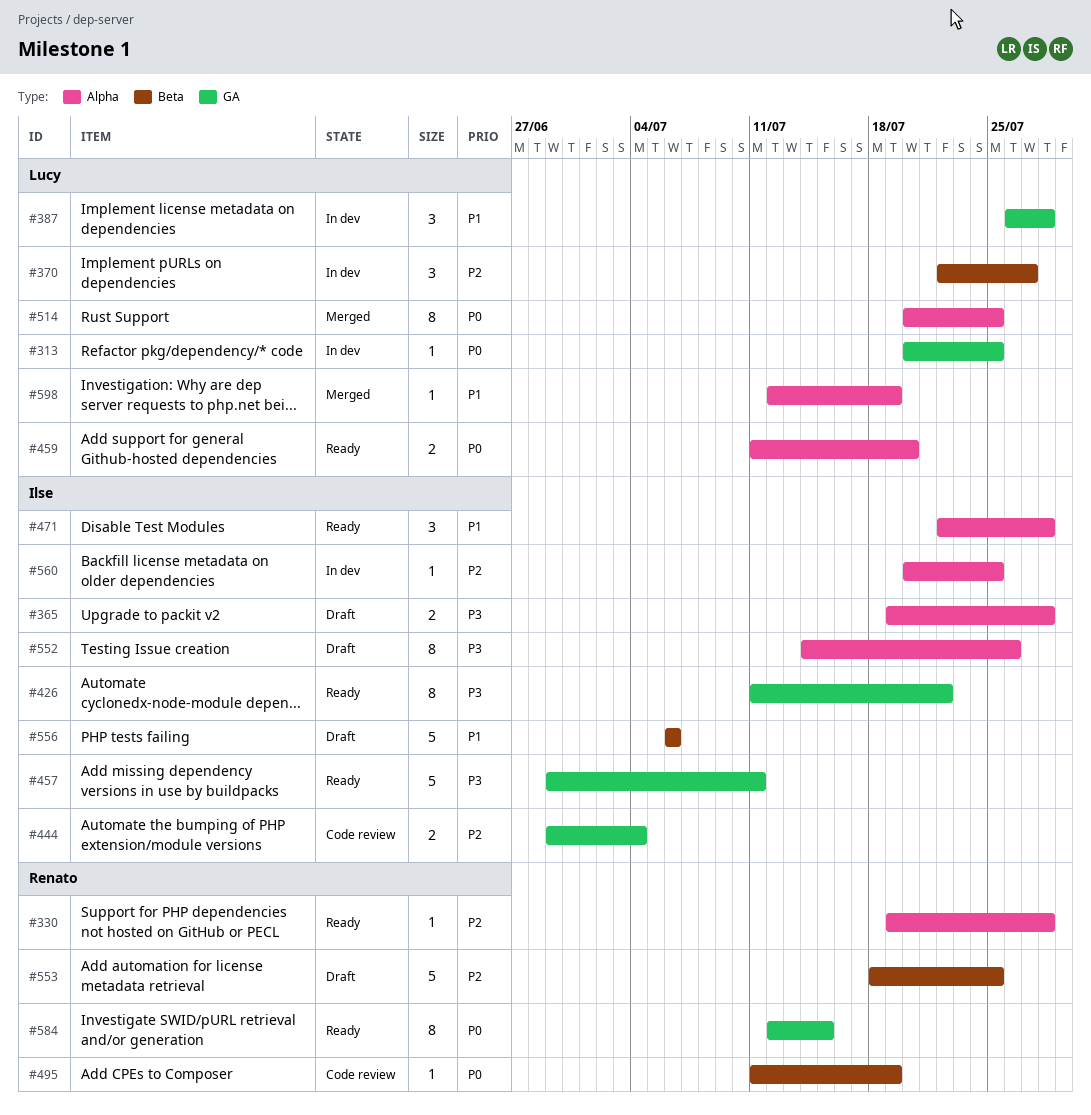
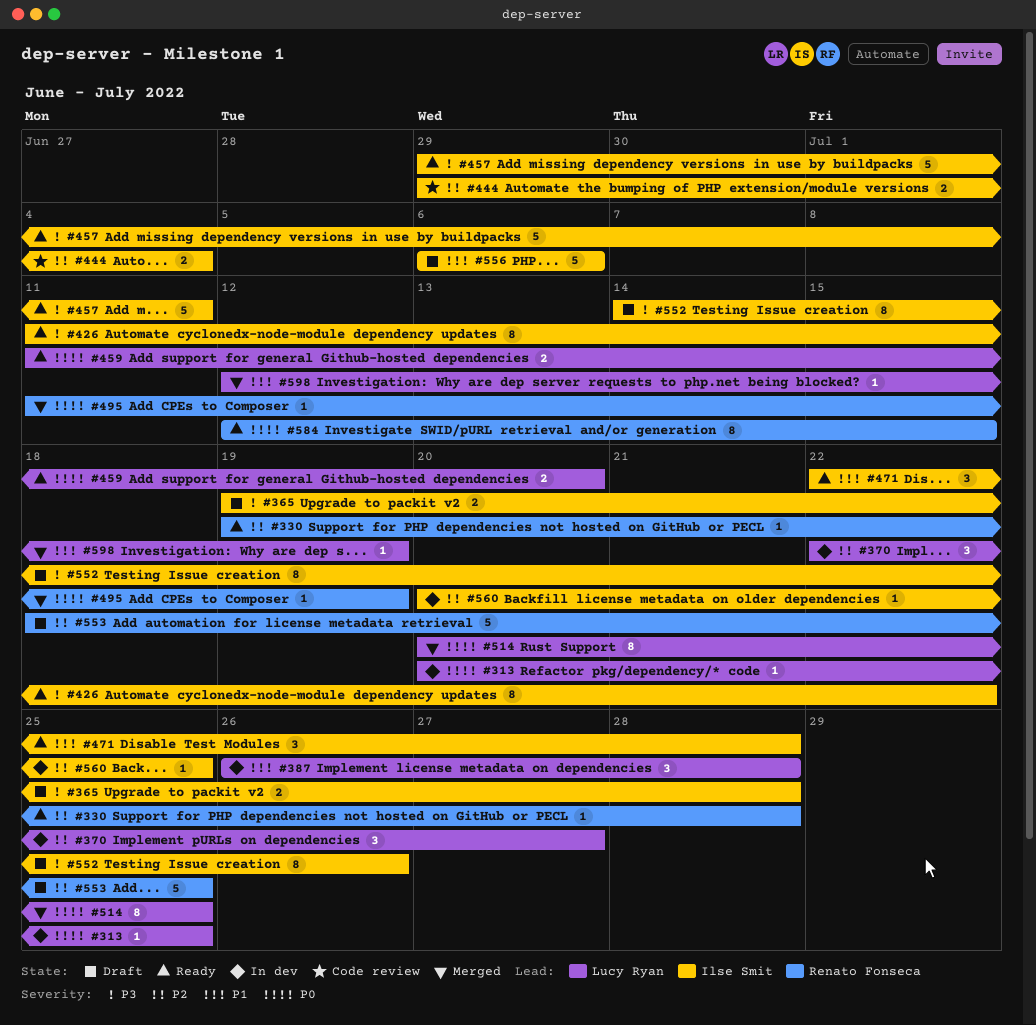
#495, status: Code review -> Merged

